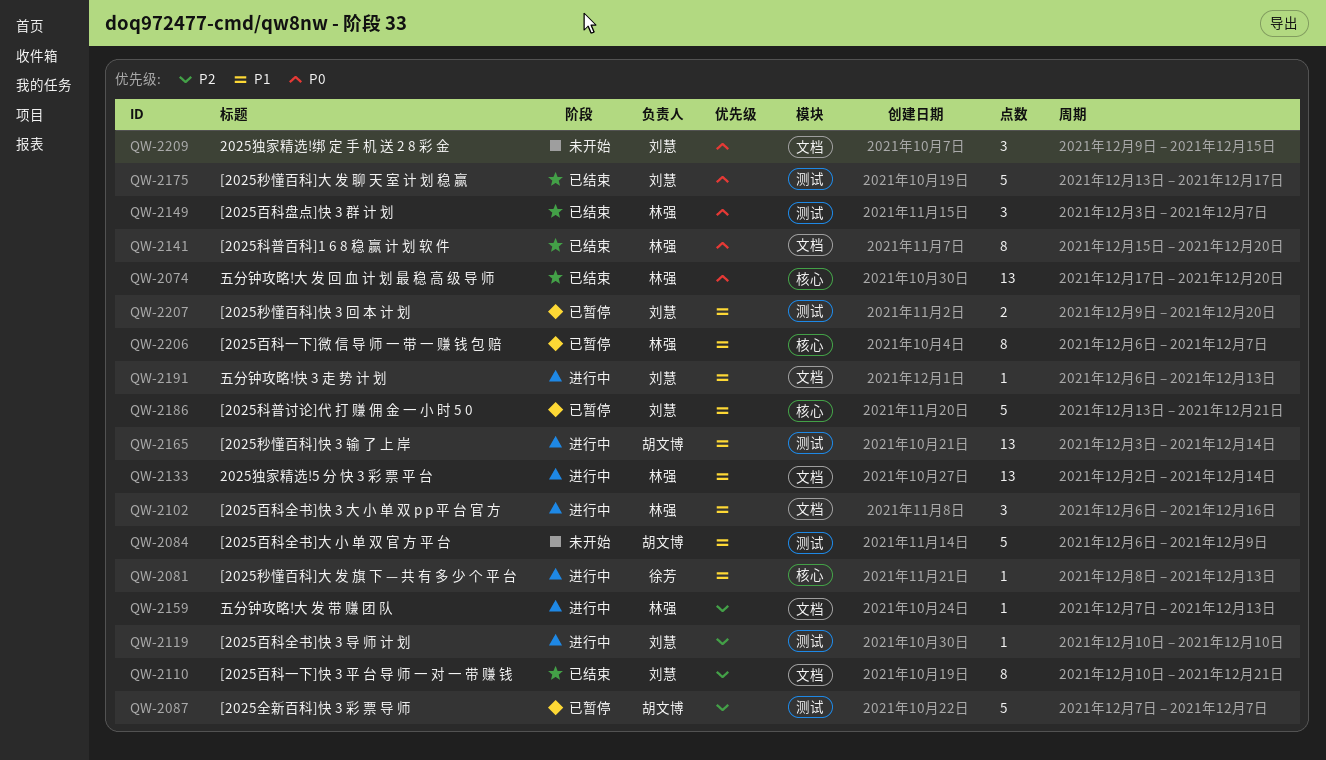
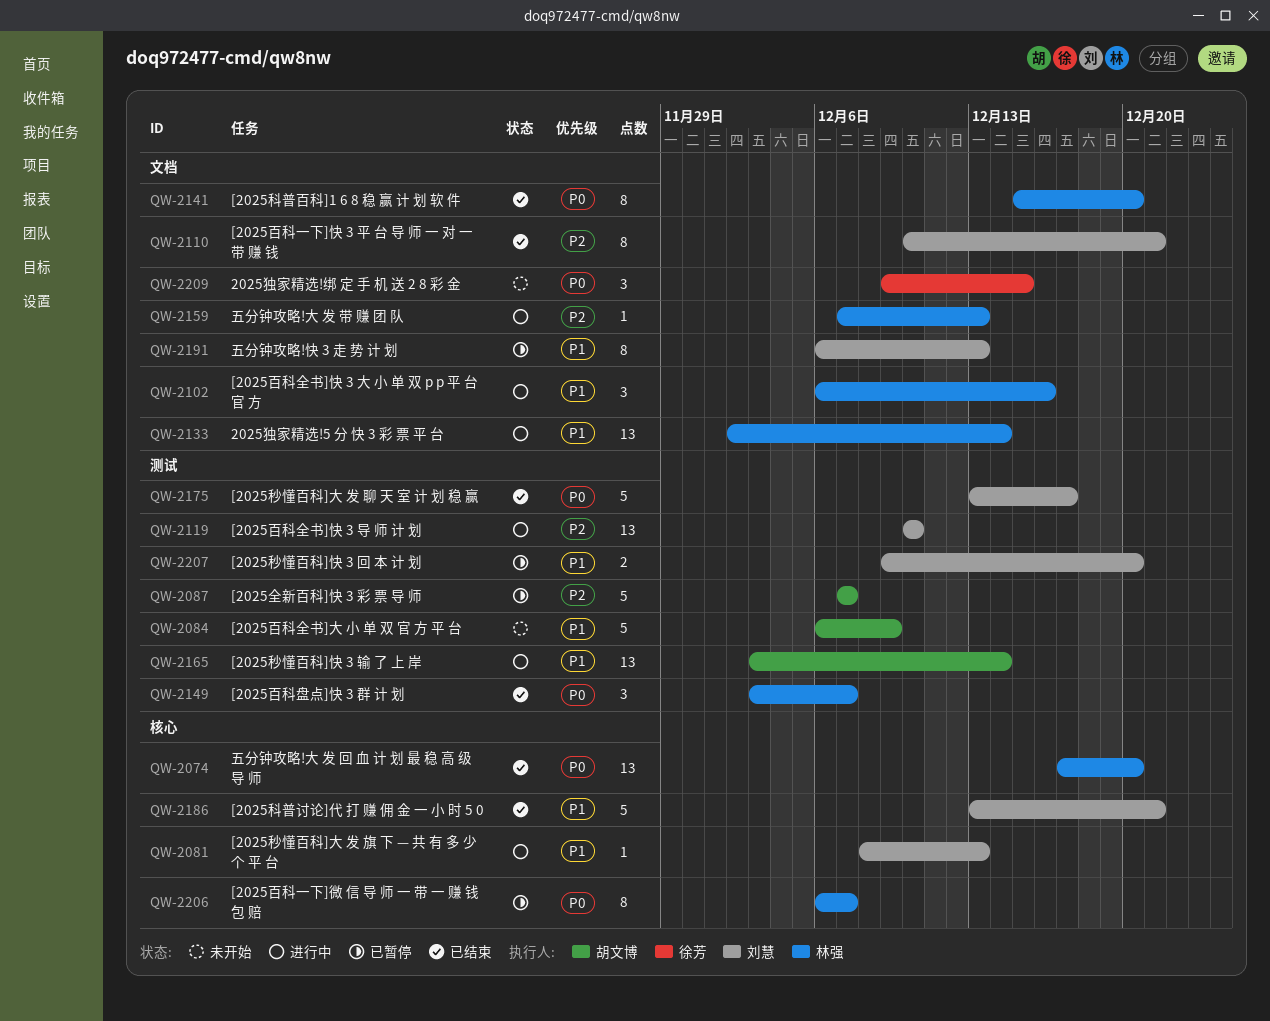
QW-2081, owner: 徐芳 -> 刘慧
QW-2119, estimate: 1 -> 13
QW-2186, status: 已暂停 -> 已结束
QW-2191, status: 进行中 -> 已暂停
QW-2191, estimate: 1 -> 8
QW-2206, priority: P1 -> P0
QW-2209, owner: 刘慧 -> 徐芳

